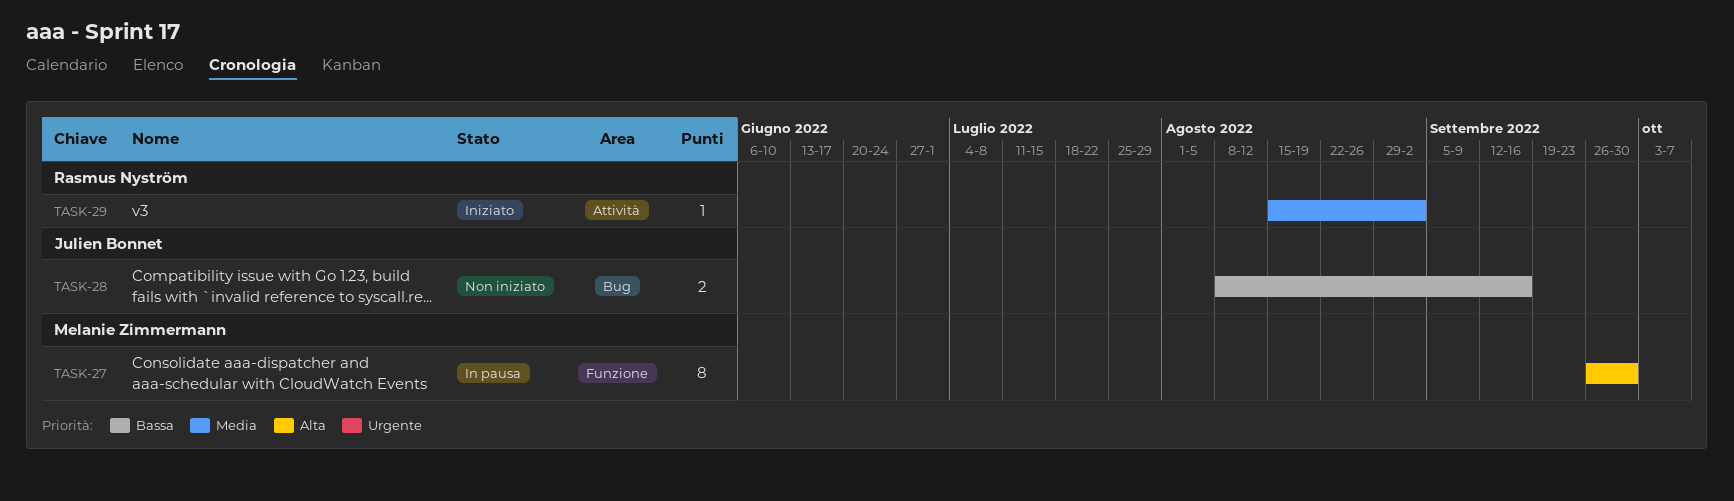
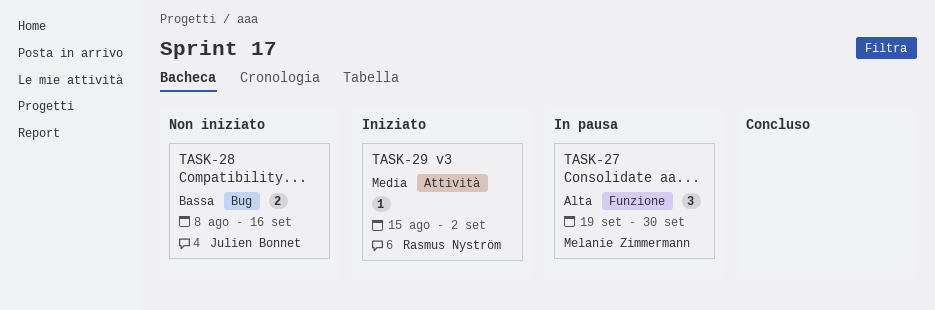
TASK-27, estimate: 8 -> 3
TASK-27, start: Sep 26 -> Sep 19

